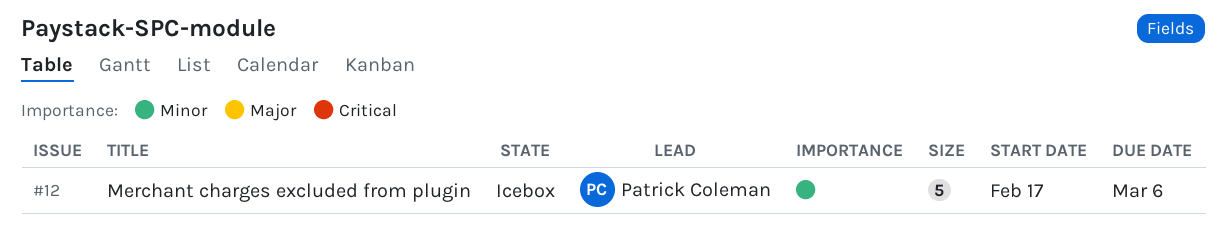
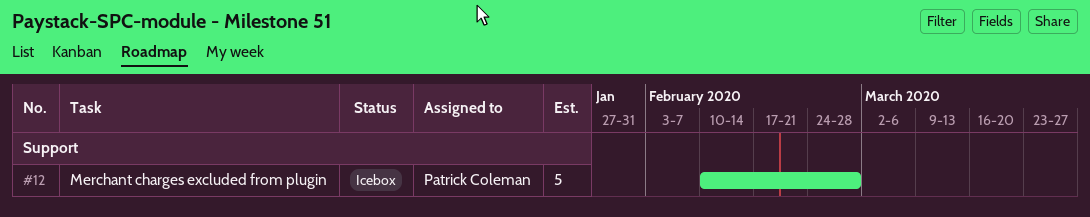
#12, start: Feb 17 -> Feb 10
#12, due: Mar 6 -> Feb 28

